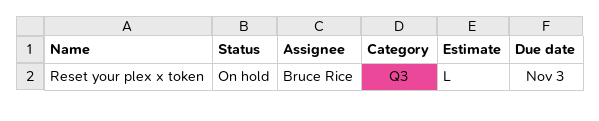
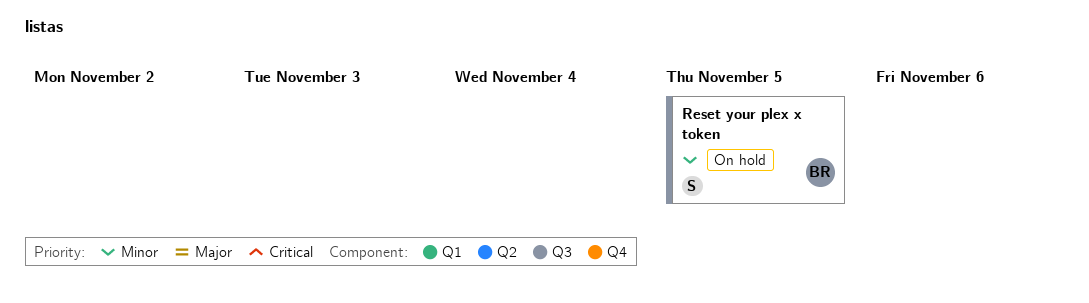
Reset your plex x token, estimate: L -> S
Reset your plex x token, due: Nov 3 -> Nov 5

